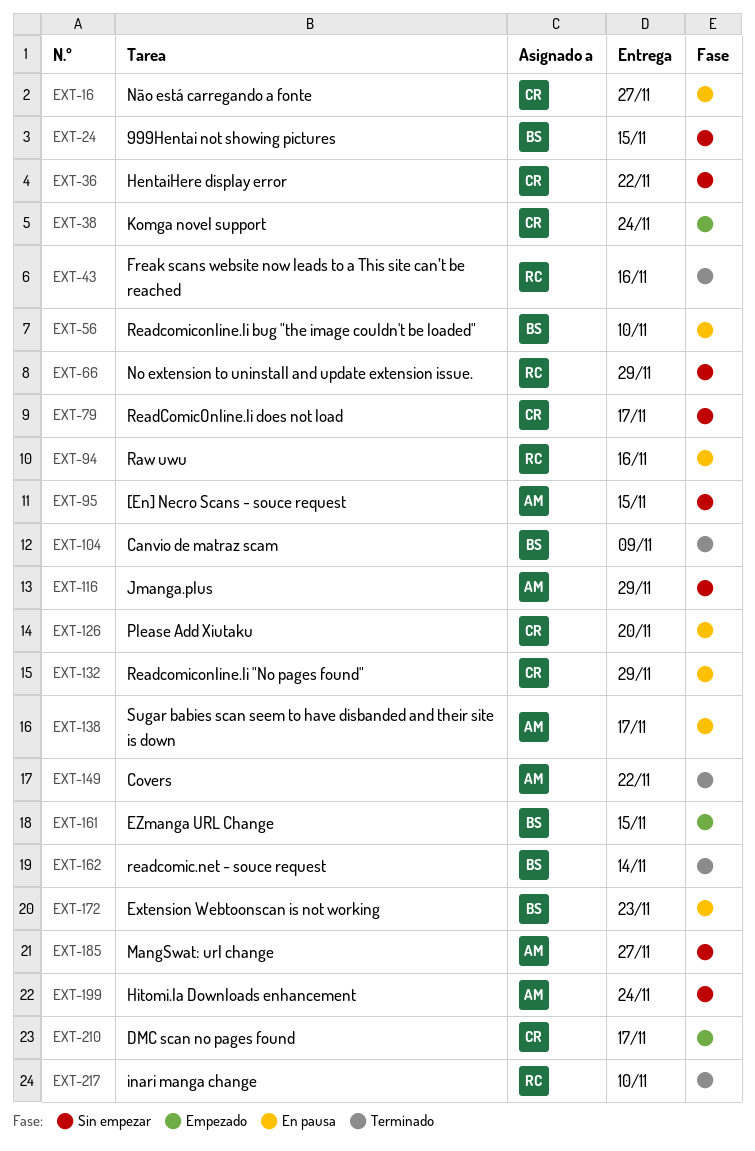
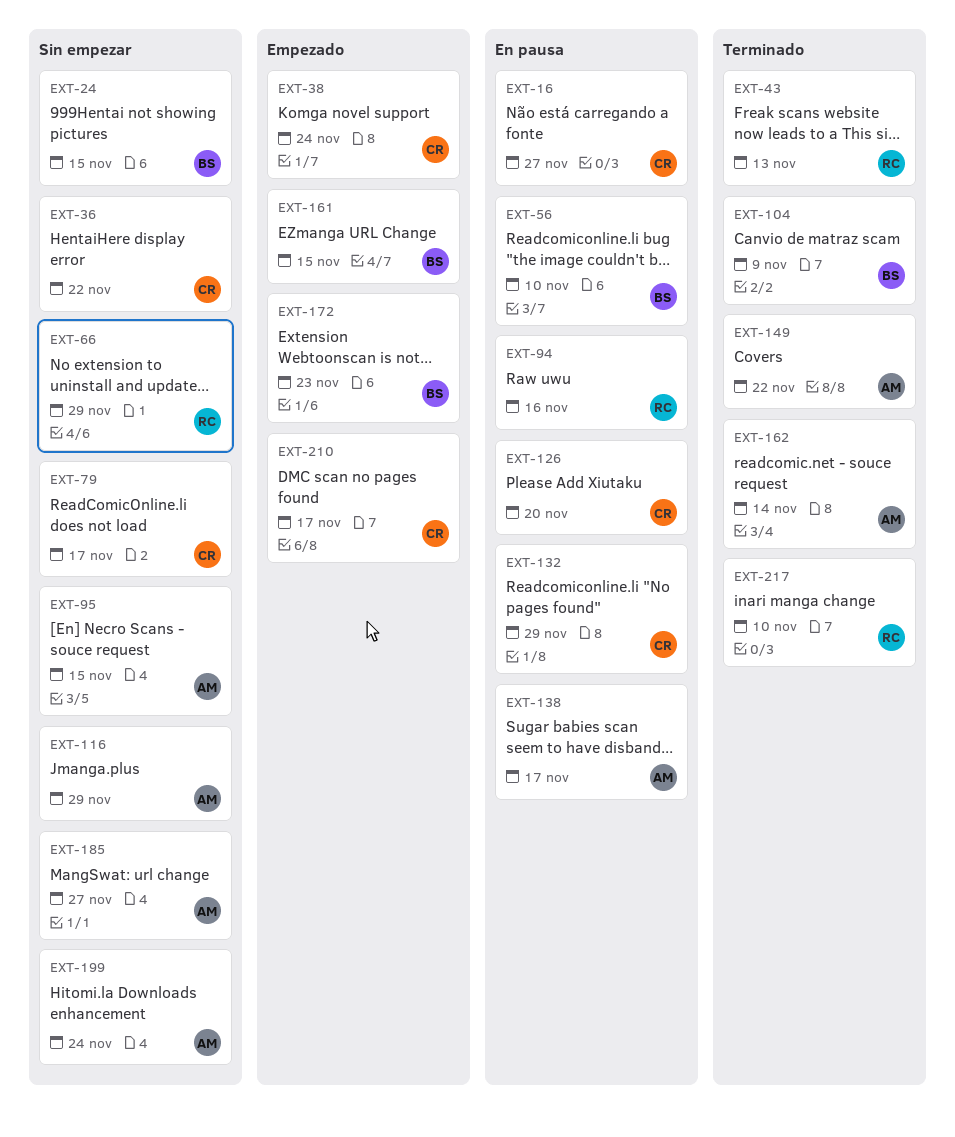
EXT-43, due: Nov 16 -> Nov 13
EXT-162, owner: BS -> AM
EXT-172, status: En pausa -> Empezado

